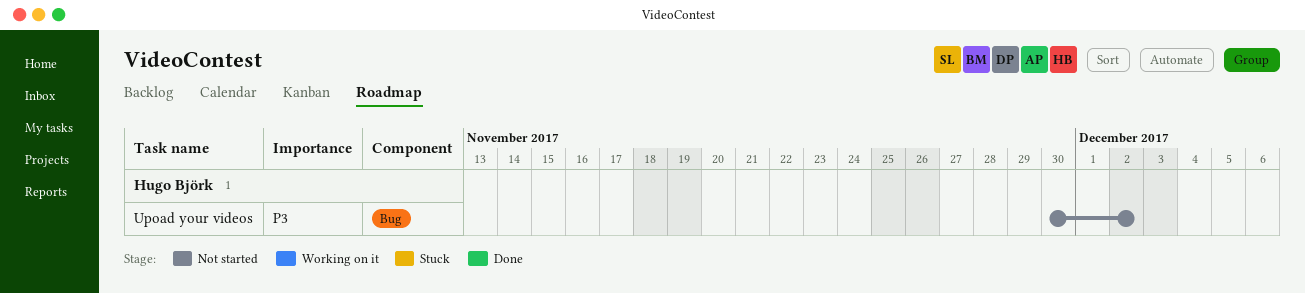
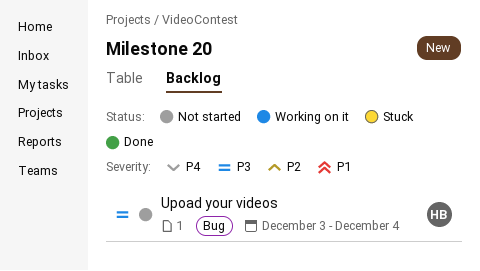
Upoad your videos, start: Nov 30 -> Dec 3
Upoad your videos, due: Dec 2 -> Dec 4

